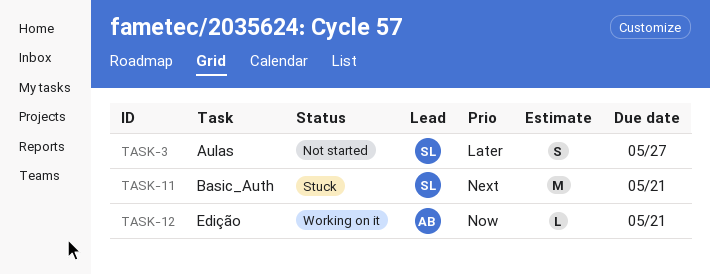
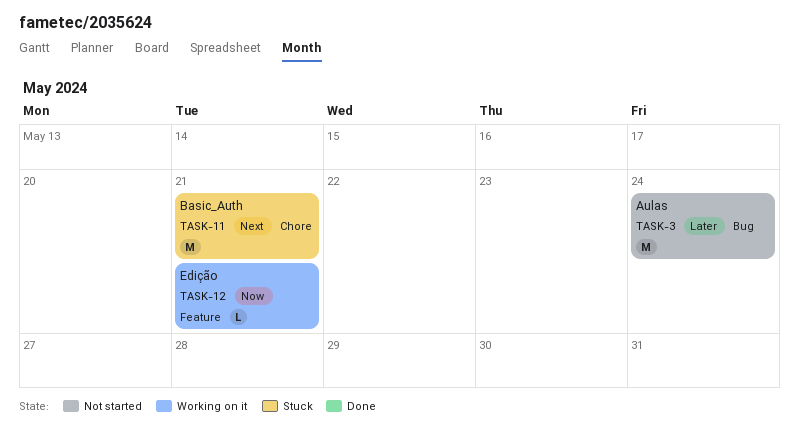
TASK-3, estimate: S -> M
TASK-3, due: May 27 -> May 24

